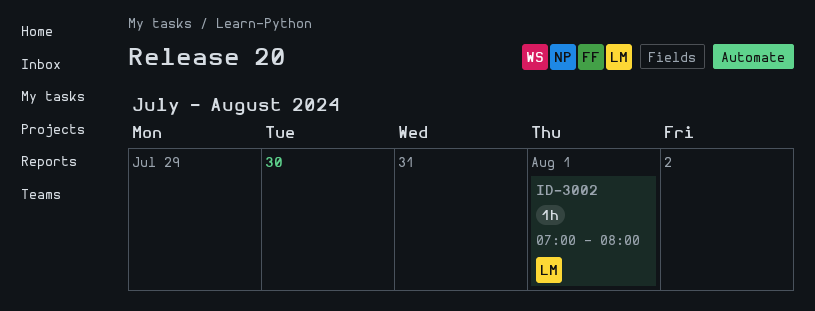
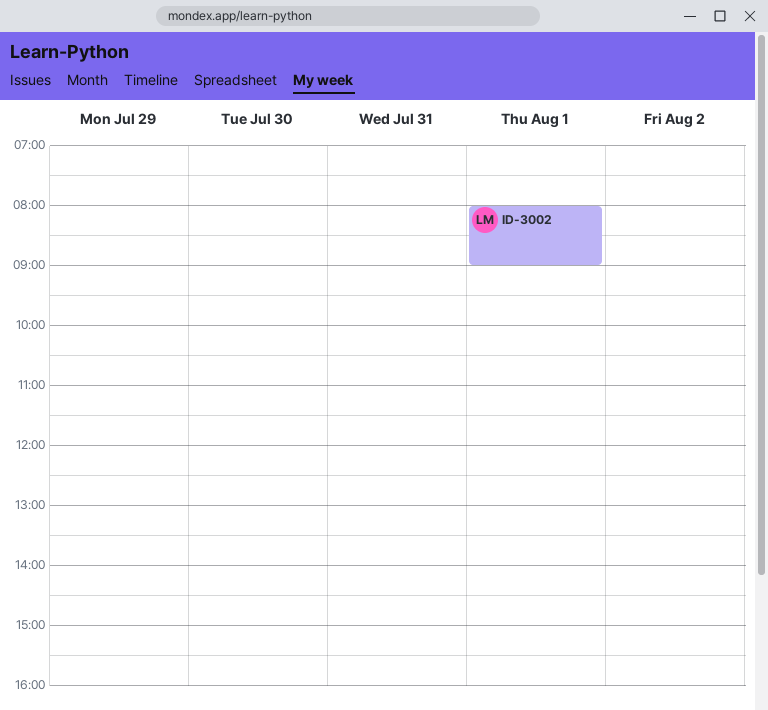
ID-3002, begins: 07:00 -> 08:00
ID-3002, ends: 08:00 -> 09:00

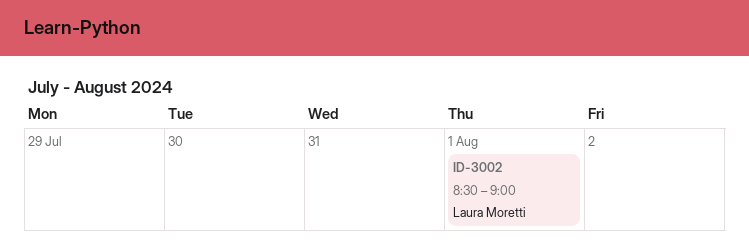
ID-3002, begins: 08:00 -> 08:30

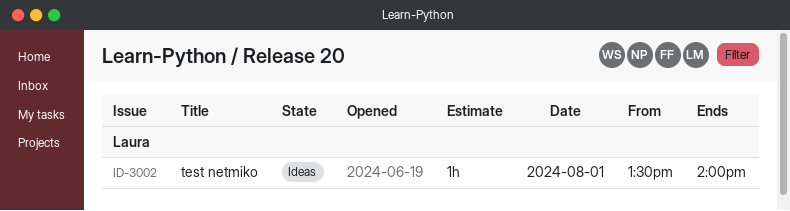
ID-3002, begins: 08:30 -> 13:30
ID-3002, ends: 09:00 -> 14:00

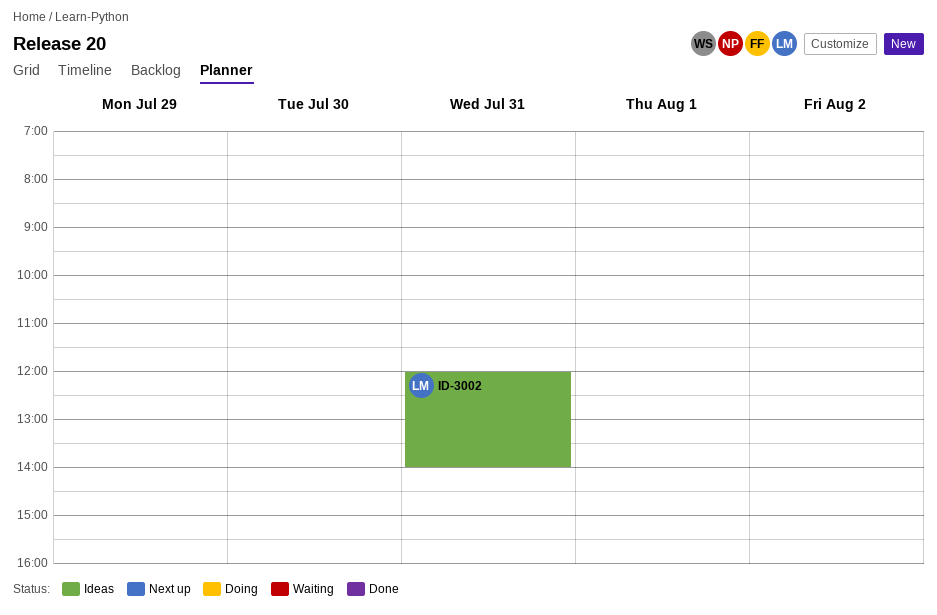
ID-3002, day: Aug 1 -> Jul 31
ID-3002, begins: 13:30 -> 12:00

